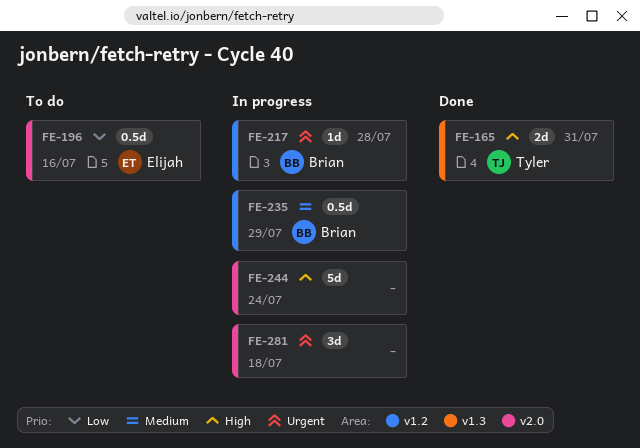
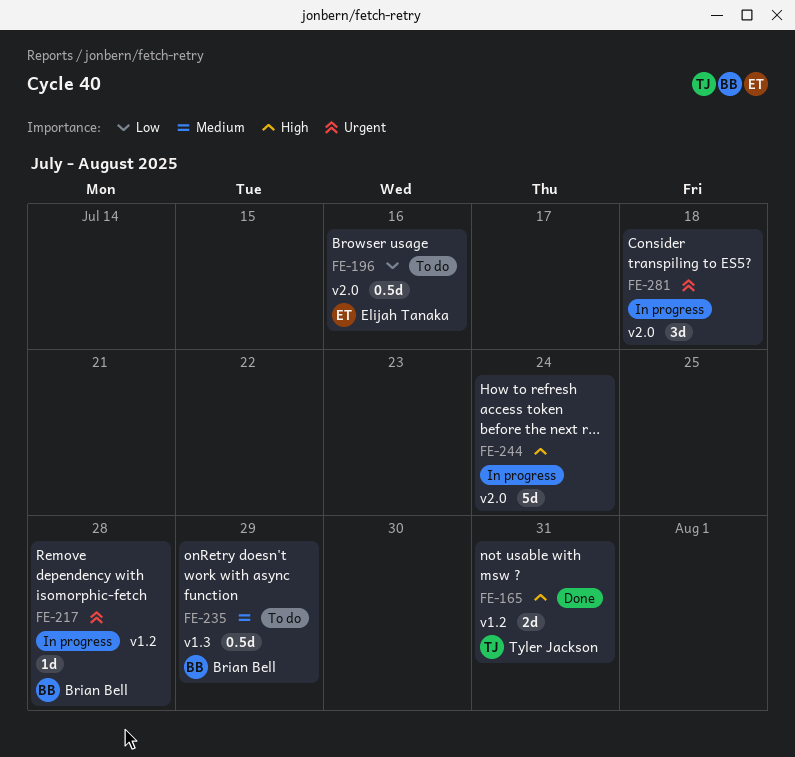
FE-165, label: v1.3 -> v1.2
FE-235, status: In progress -> To do
FE-235, label: v1.2 -> v1.3

